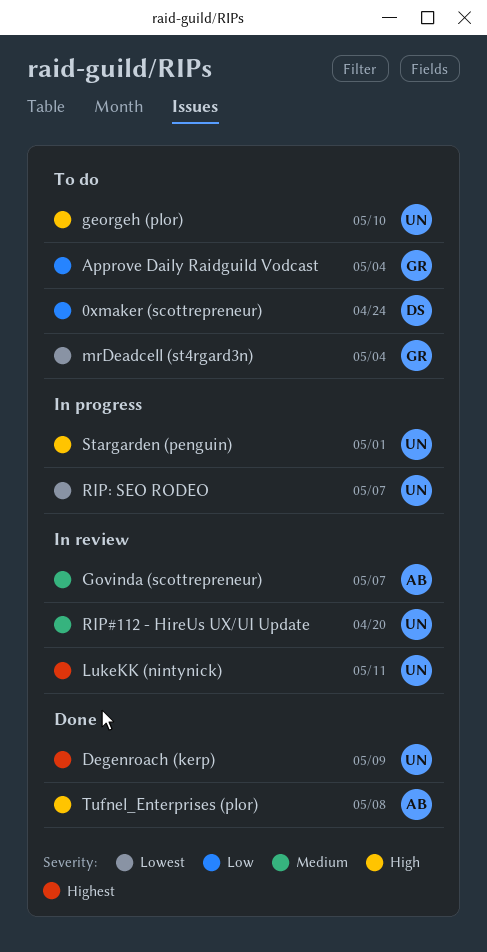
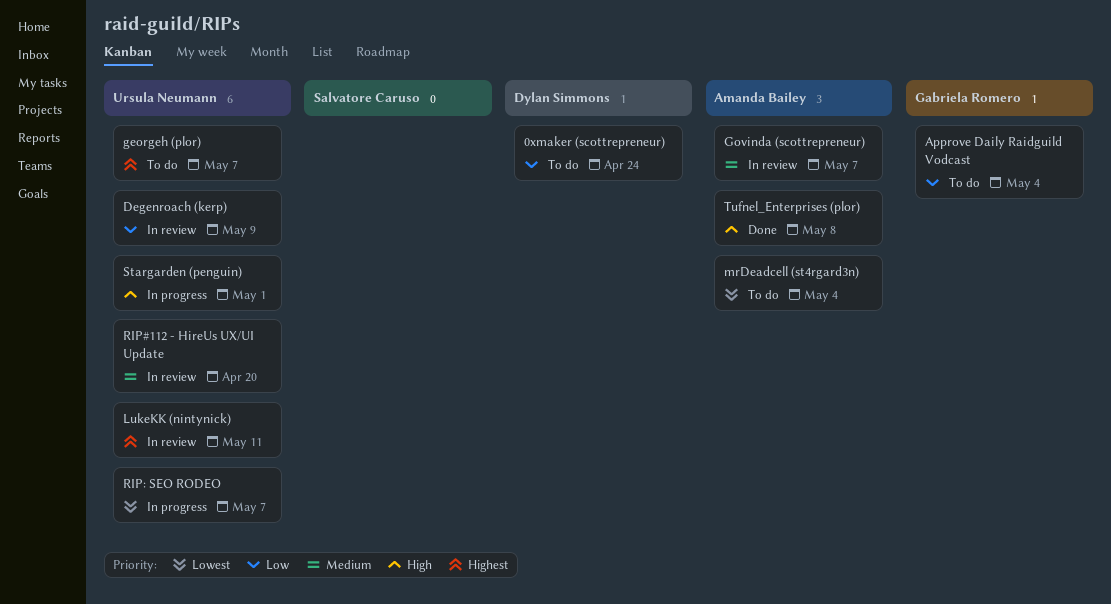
Degenroach (kerp), status: Done -> In review
Degenroach (kerp), priority: Highest -> Low
georgeh (plor), priority: High -> Highest
georgeh (plor), due: May 10 -> May 7
mrDeadcell (st4rgard3n), owner: Gabriela Romero -> Amanda Bailey

